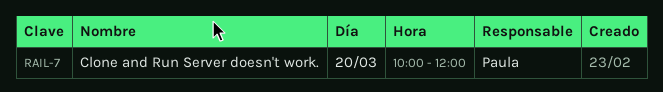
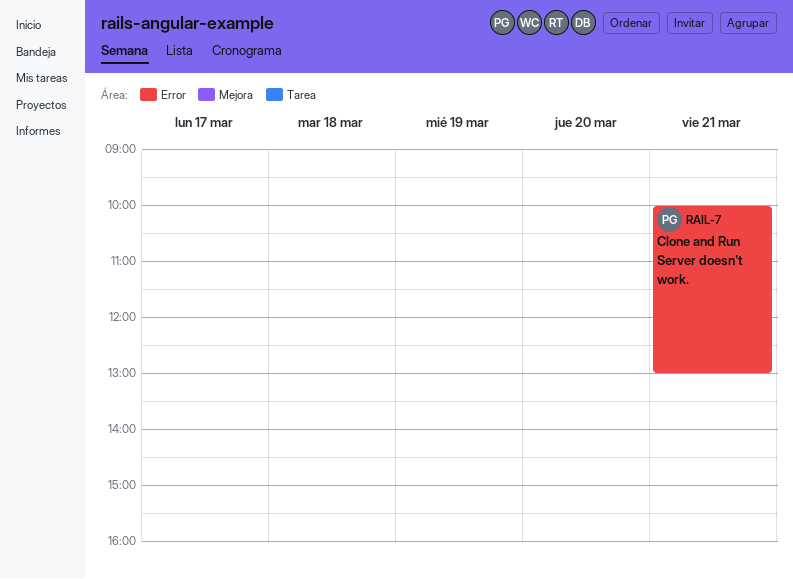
RAIL-7, day: Mar 20 -> Mar 21
RAIL-7, ends: 12:00 -> 13:00

